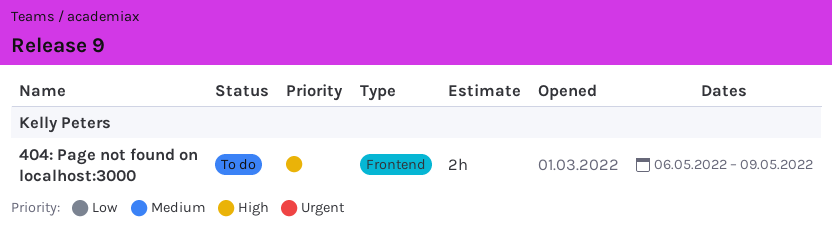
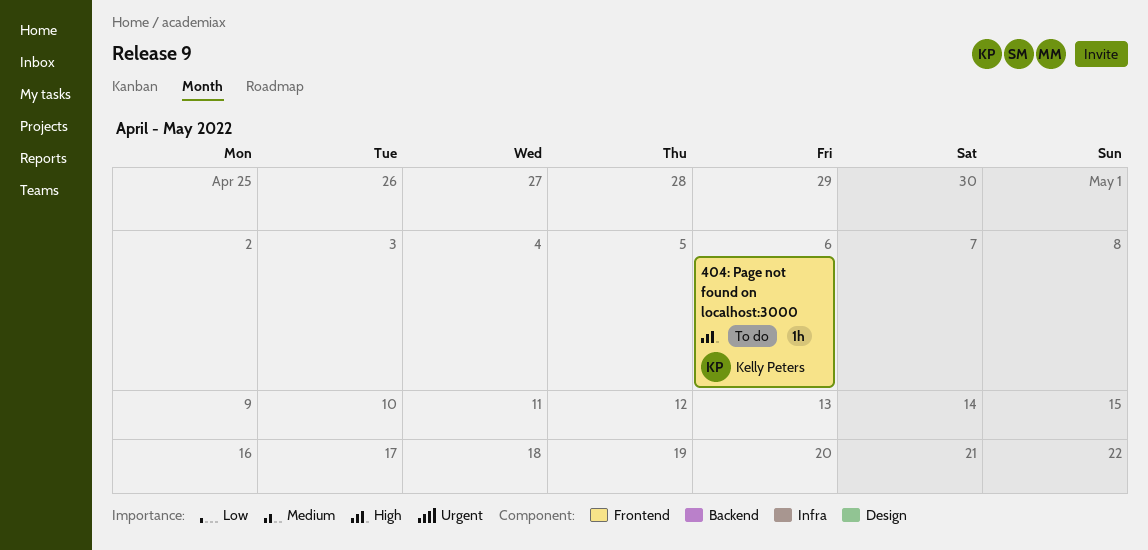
404: Page not found on localhost:3000, estimate: 2h -> 1h
404: Page not found on localhost:3000, due: May 9 -> May 6

